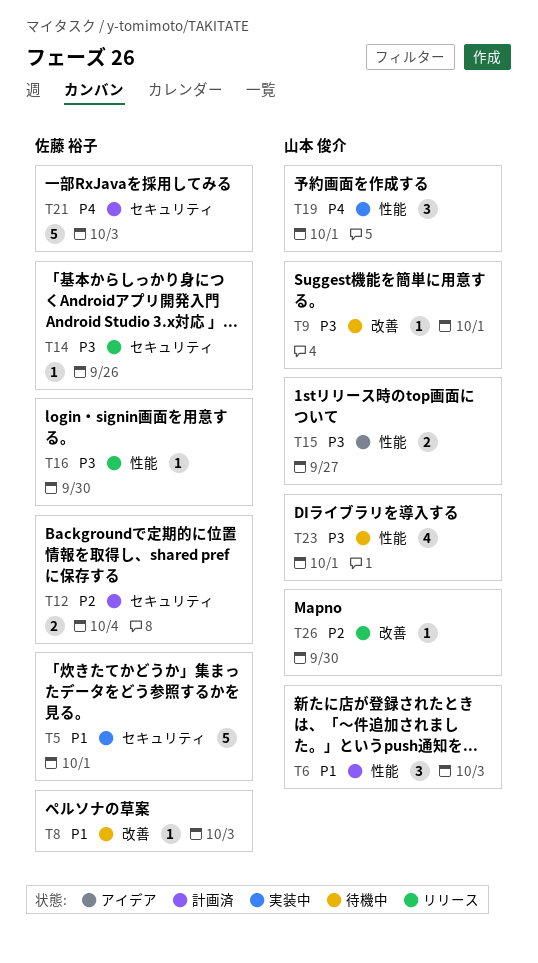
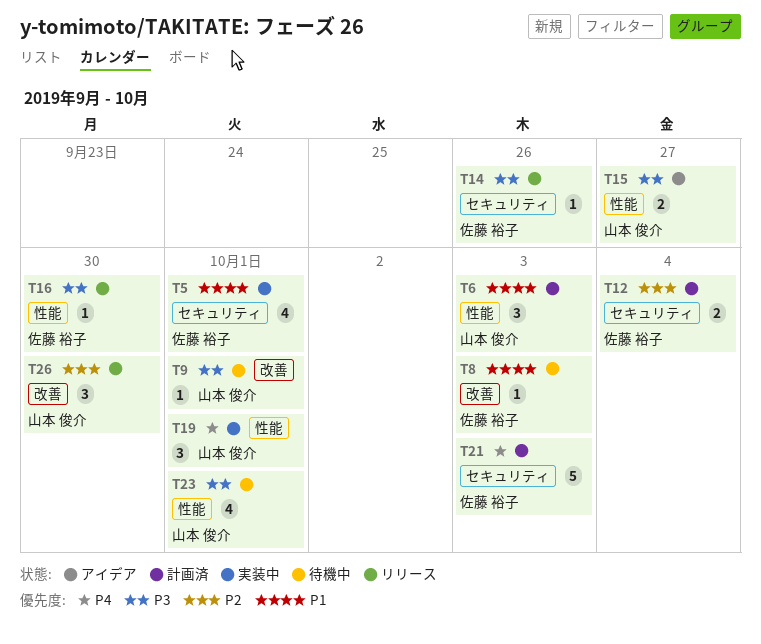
T5, estimate: 5 -> 4
T26, estimate: 1 -> 3

